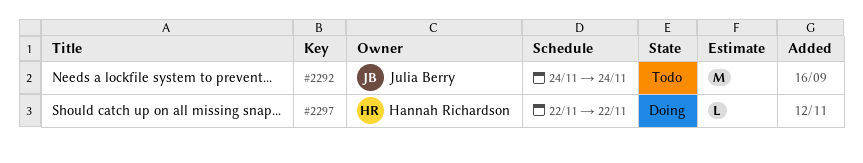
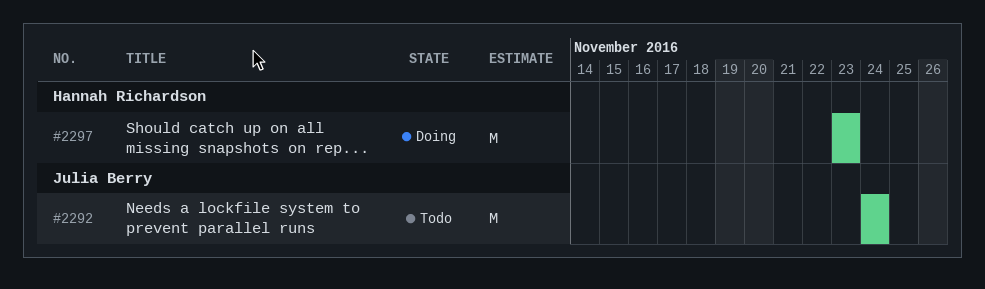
#2297, estimate: L -> M
#2297, start: Nov 22 -> Nov 23
#2297, due: Nov 22 -> Nov 23

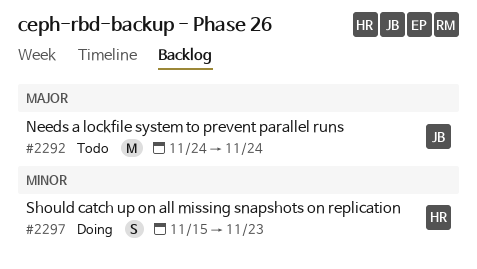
#2297, estimate: M -> S
#2297, start: Nov 23 -> Nov 15

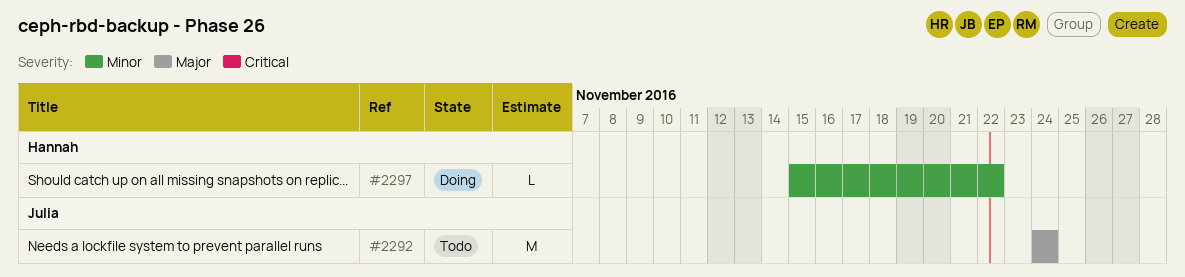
#2297, estimate: S -> L
#2297, due: Nov 23 -> Nov 22

